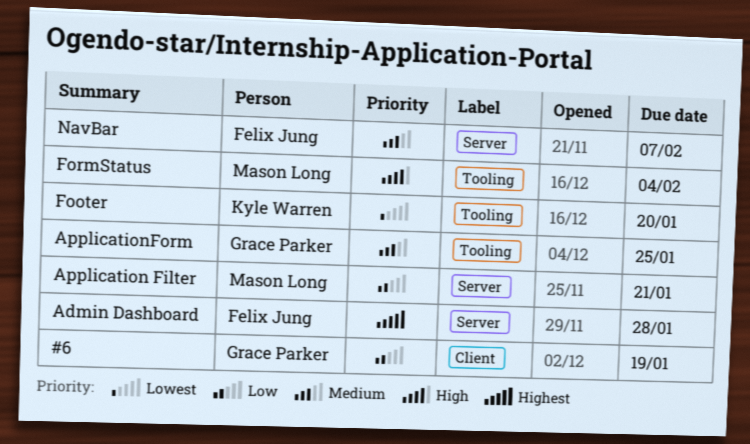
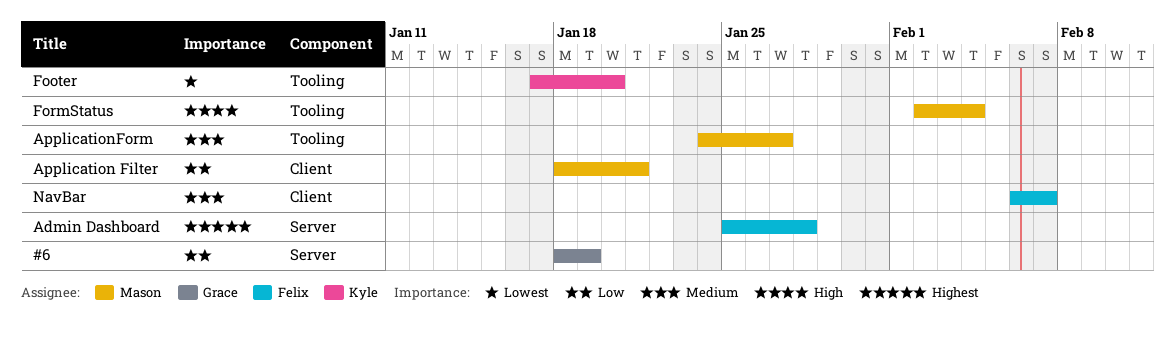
#6, label: Client -> Server
Application Filter, label: Server -> Client
ApplicationForm, owner: Grace Parker -> Mason Long
ApplicationForm, due: Jan 25 -> Jan 27
NavBar, label: Server -> Client

